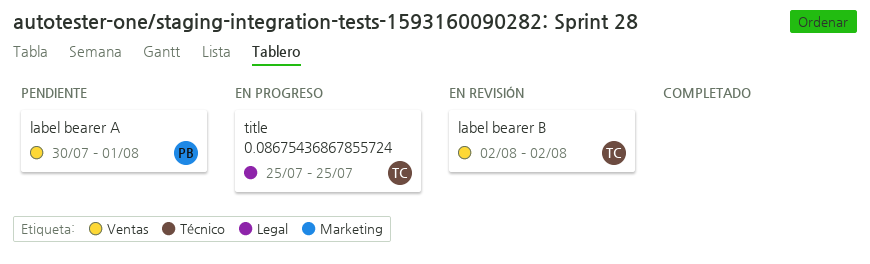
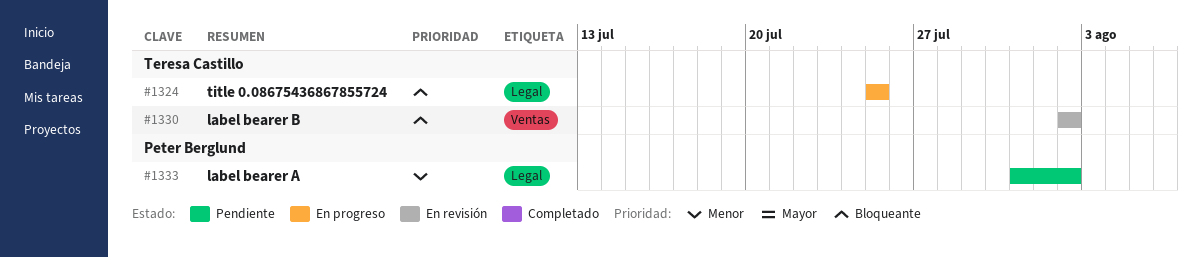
label bearer A, label: Ventas -> Legal
label bearer A, start: Jul 30 -> Jul 31
label bearer A, due: Aug 1 -> Aug 2

